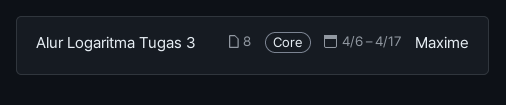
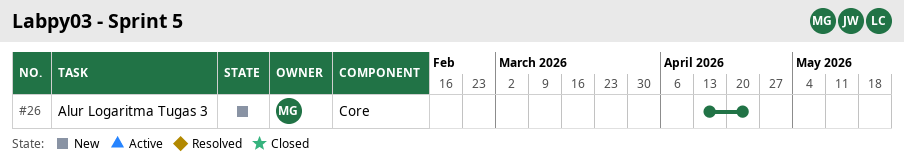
Alur Logaritma Tugas 3, start: Apr 6 -> Apr 13
Alur Logaritma Tugas 3, due: Apr 17 -> Apr 24

